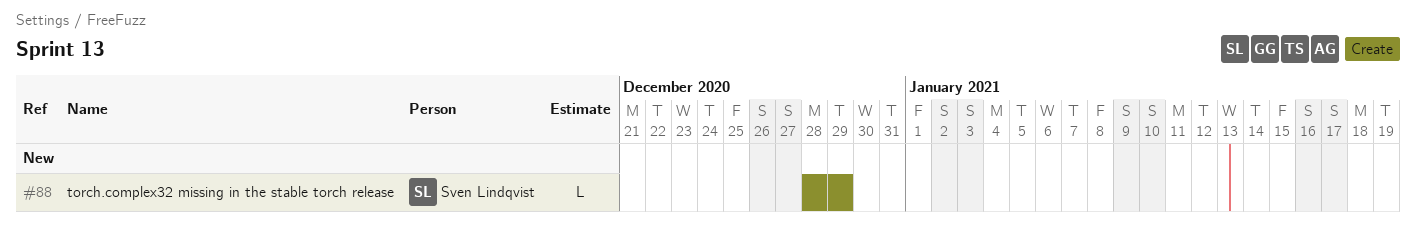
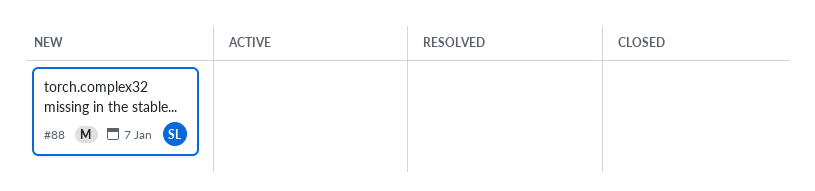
#88, estimate: L -> M
#88, due: Dec 29 -> Jan 7

